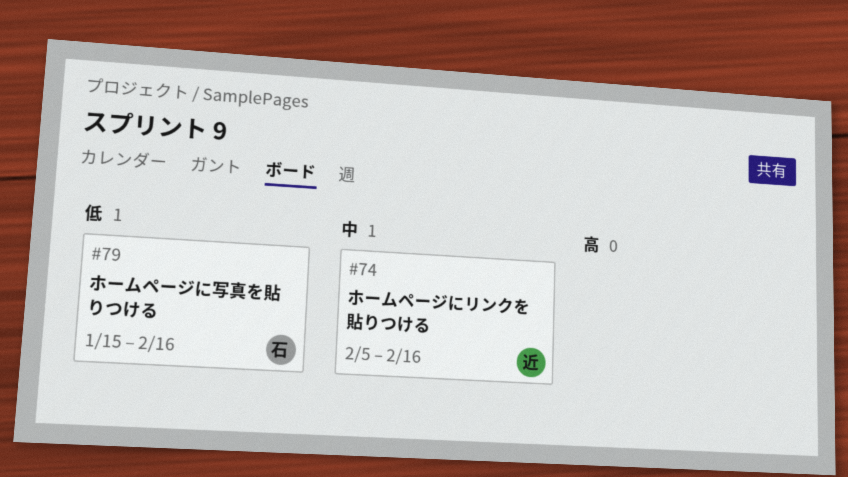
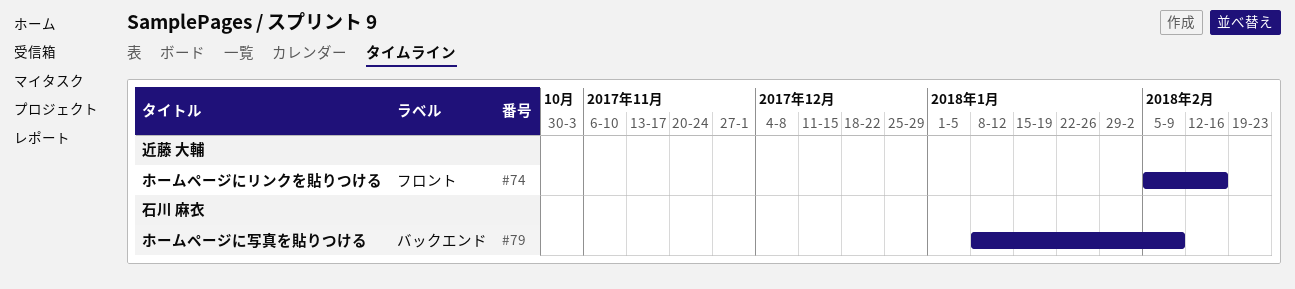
#79, start: Jan 15 -> Jan 8
#79, due: Feb 16 -> Feb 9

